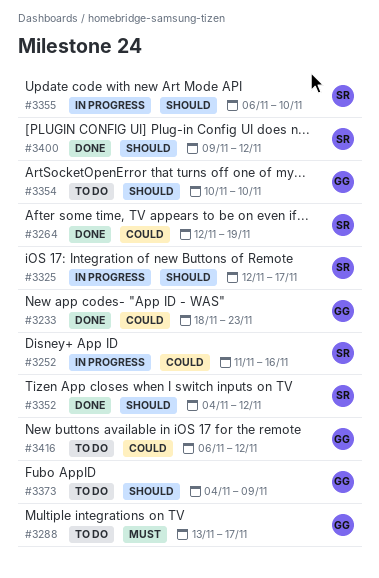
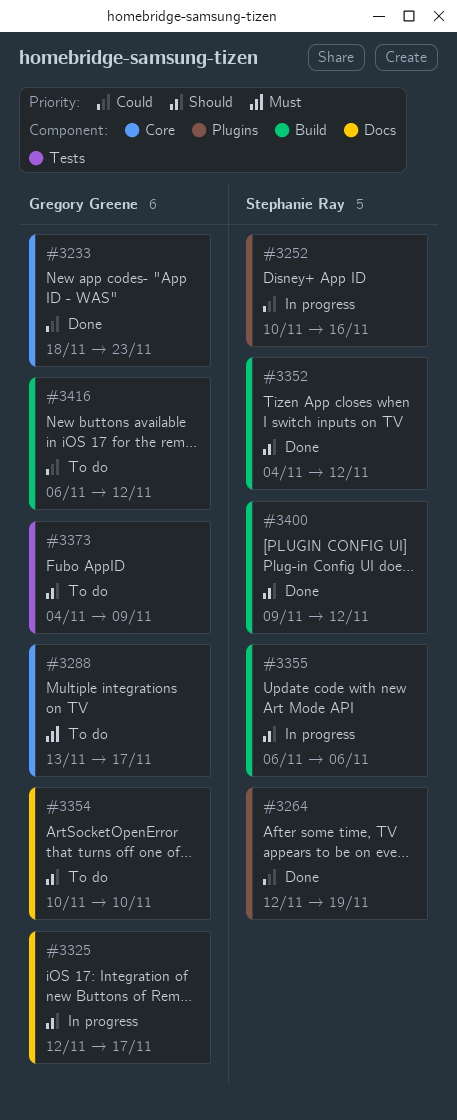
#3252, start: Nov 11 -> Nov 10
#3325, owner: Stephanie Ray -> Gregory Greene
#3355, due: Nov 10 -> Nov 6

